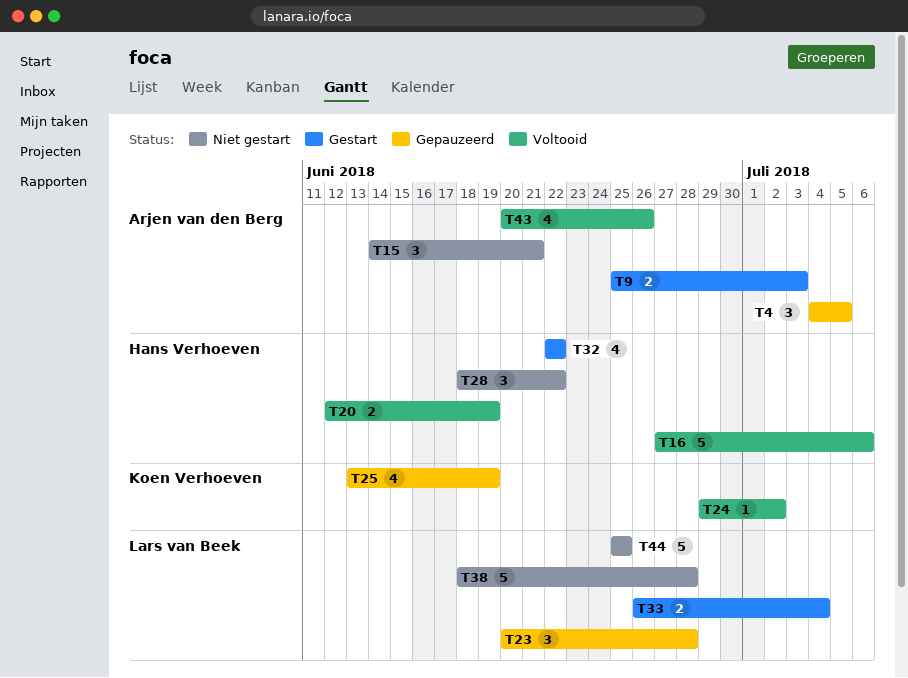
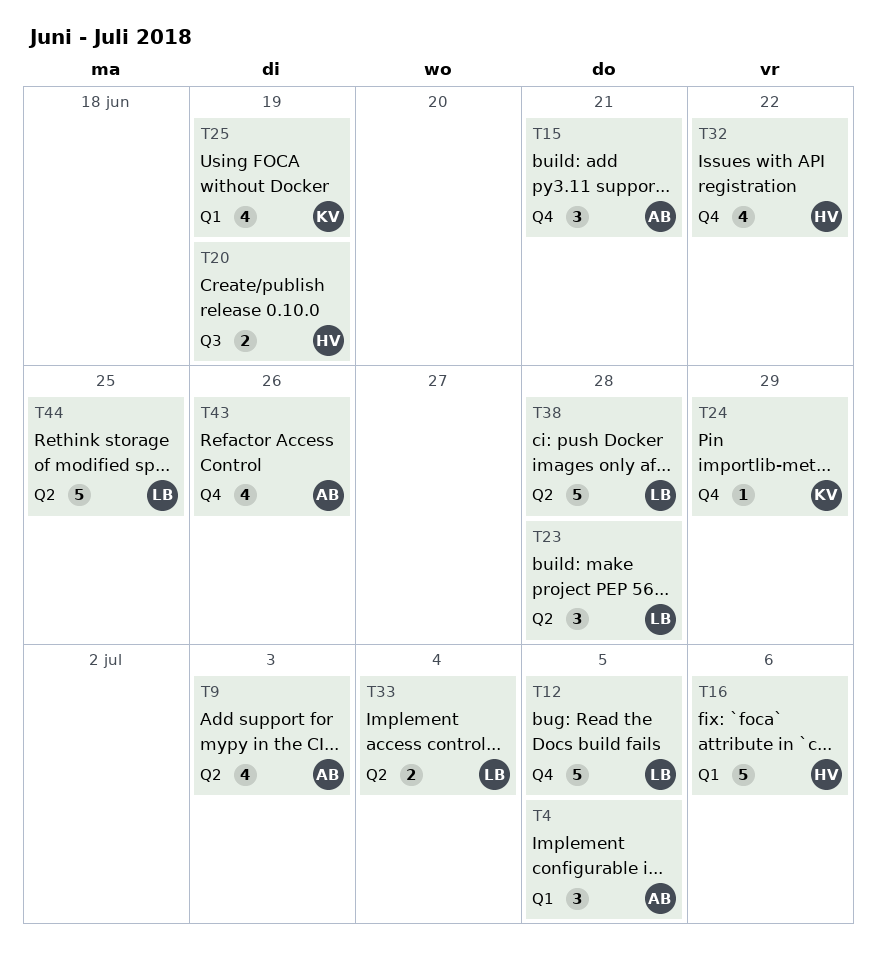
T9, estimate: 2 -> 4
T12: none -> present
T24, due: Jul 2 -> Jun 29
T28: present -> none

